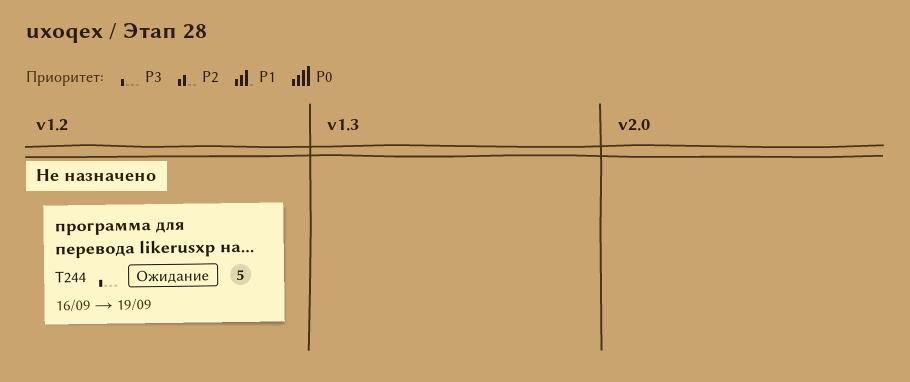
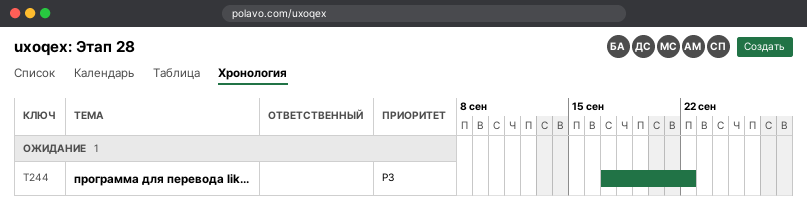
T244, start: Sep 16 -> Sep 17
T244, due: Sep 19 -> Sep 22

